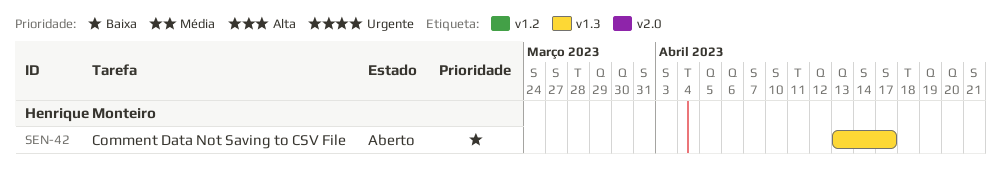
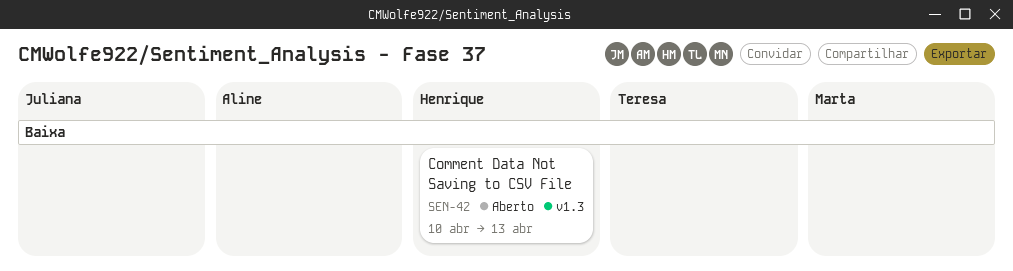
SEN-42, start: Apr 13 -> Apr 10
SEN-42, due: Apr 17 -> Apr 13

